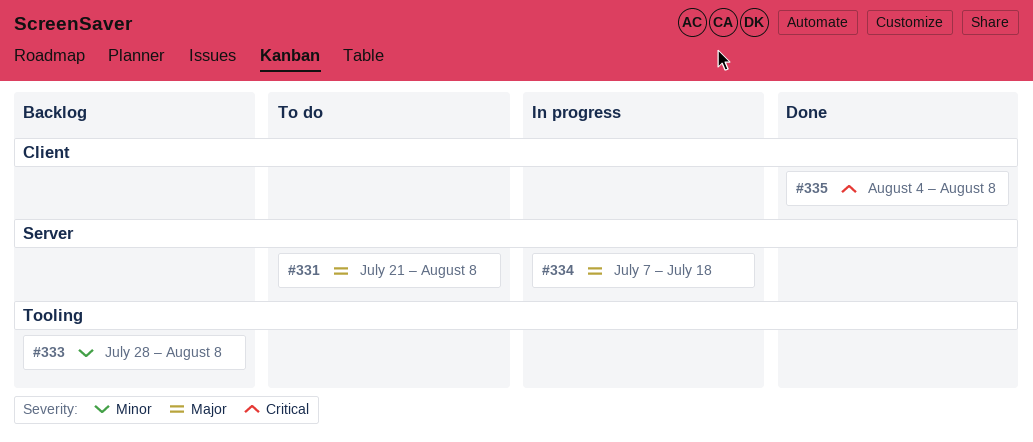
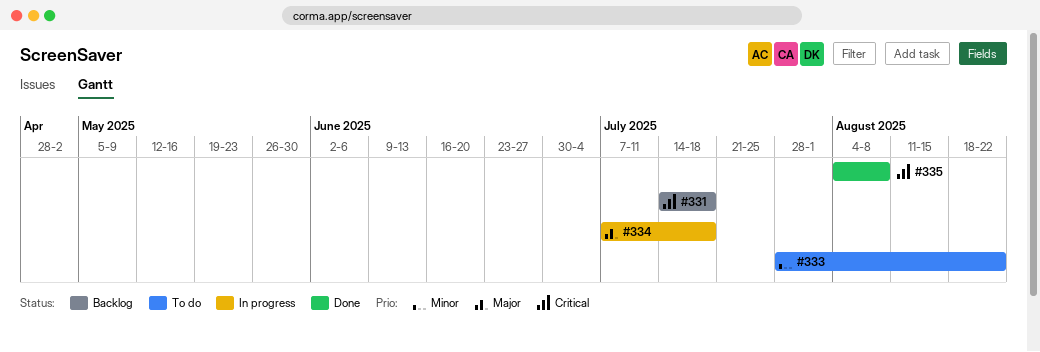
#331, status: To do -> Backlog
#331, priority: Major -> Critical
#331, start: Jul 21 -> Jul 14
#331, due: Aug 8 -> Jul 18
#333, status: Backlog -> To do
#333, due: Aug 8 -> Aug 22

